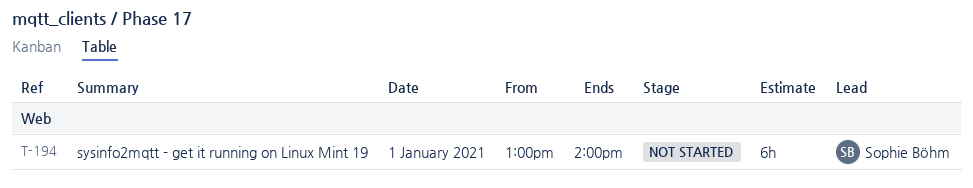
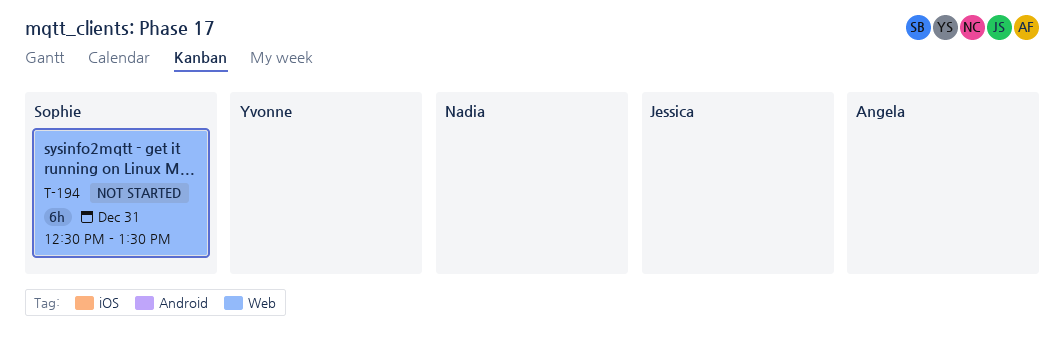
T-194, day: Jan 1 -> Dec 31
T-194, begins: 13:00 -> 12:30
T-194, ends: 14:00 -> 13:30

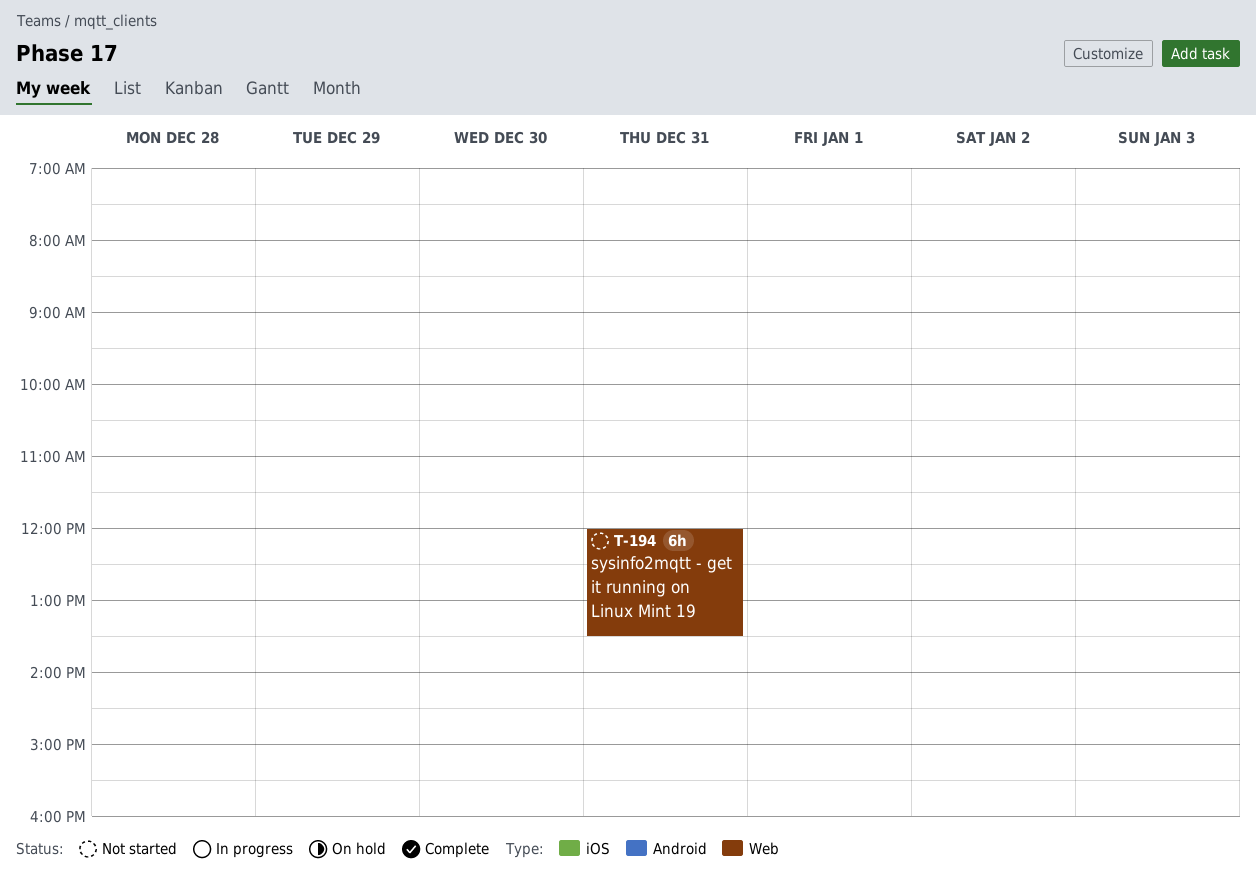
T-194, begins: 12:30 -> 12:00

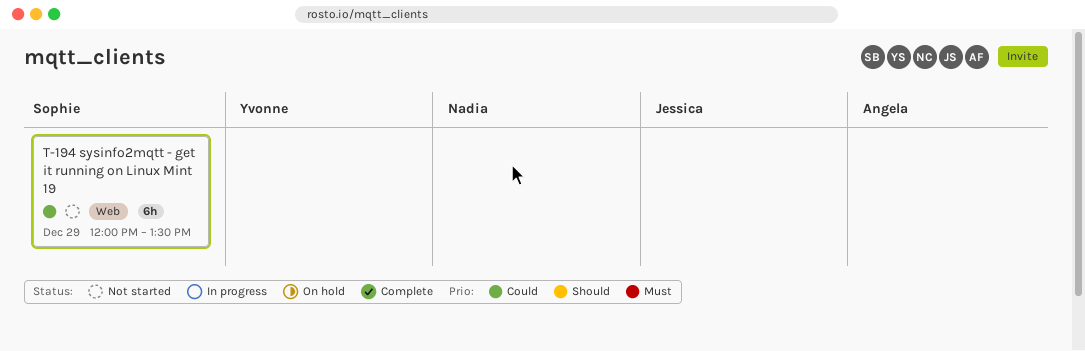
T-194, day: Dec 31 -> Dec 29

